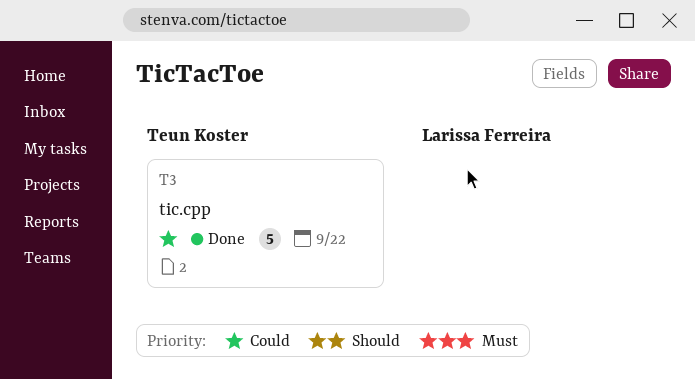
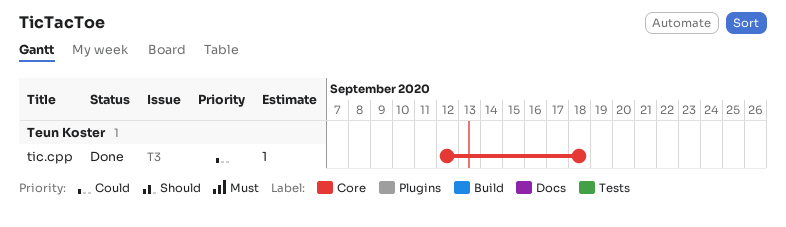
T3, estimate: 5 -> 1
T3, due: Sep 22 -> Sep 18

